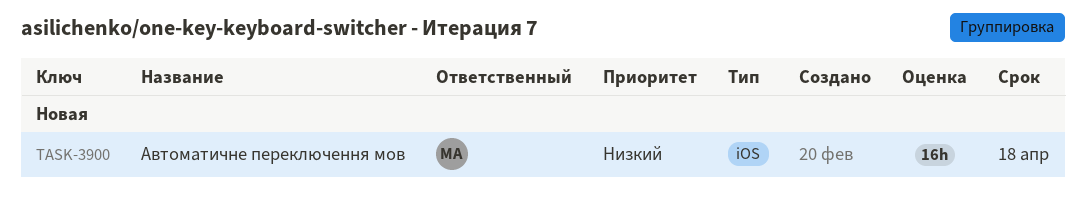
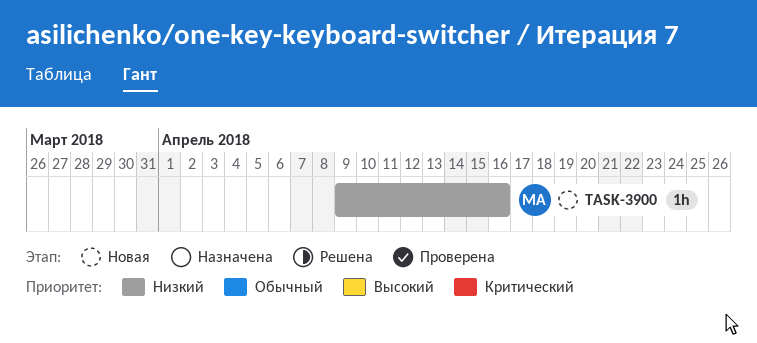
TASK-3900, estimate: 16h -> 1h
TASK-3900, due: Apr 18 -> Apr 16

